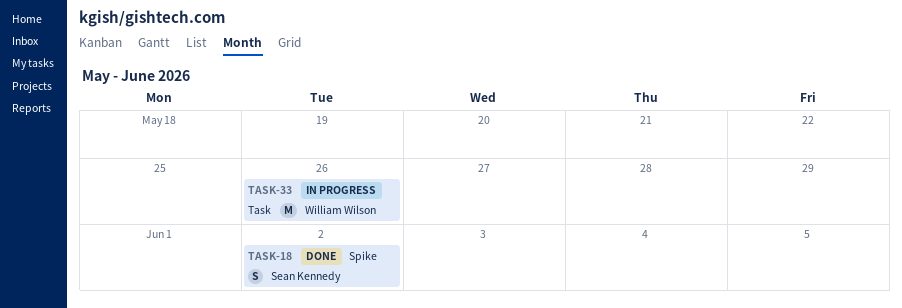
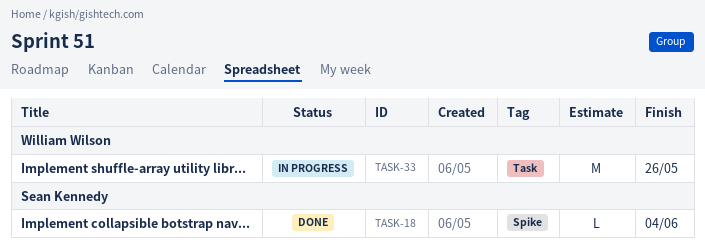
TASK-18, estimate: S -> L
TASK-18, due: Jun 2 -> Jun 4

